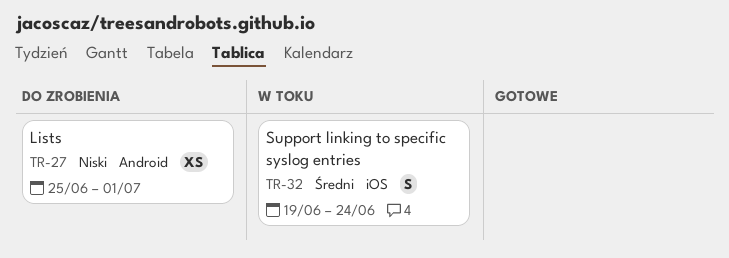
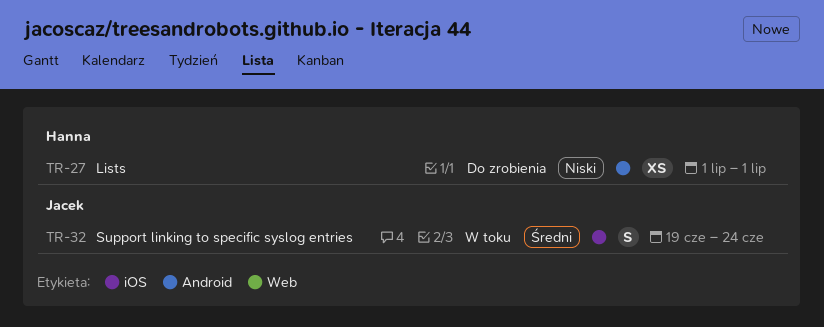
TR-27, start: Jun 25 -> Jul 1

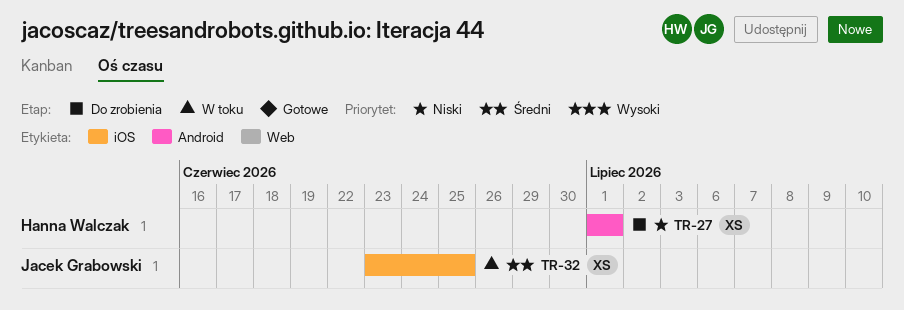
TR-32, estimate: S -> XS
TR-32, start: Jun 19 -> Jun 23
TR-32, due: Jun 24 -> Jun 25

